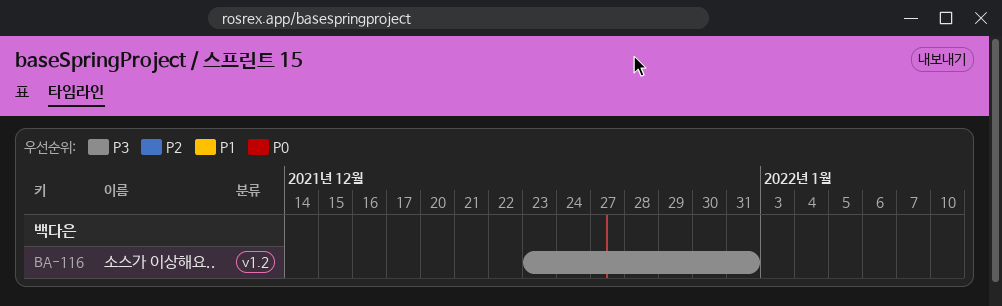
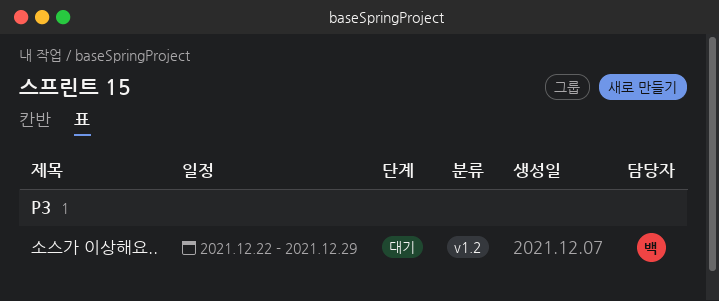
소스가 이상해요.., start: Dec 23 -> Dec 22
소스가 이상해요.., due: Dec 31 -> Dec 29

